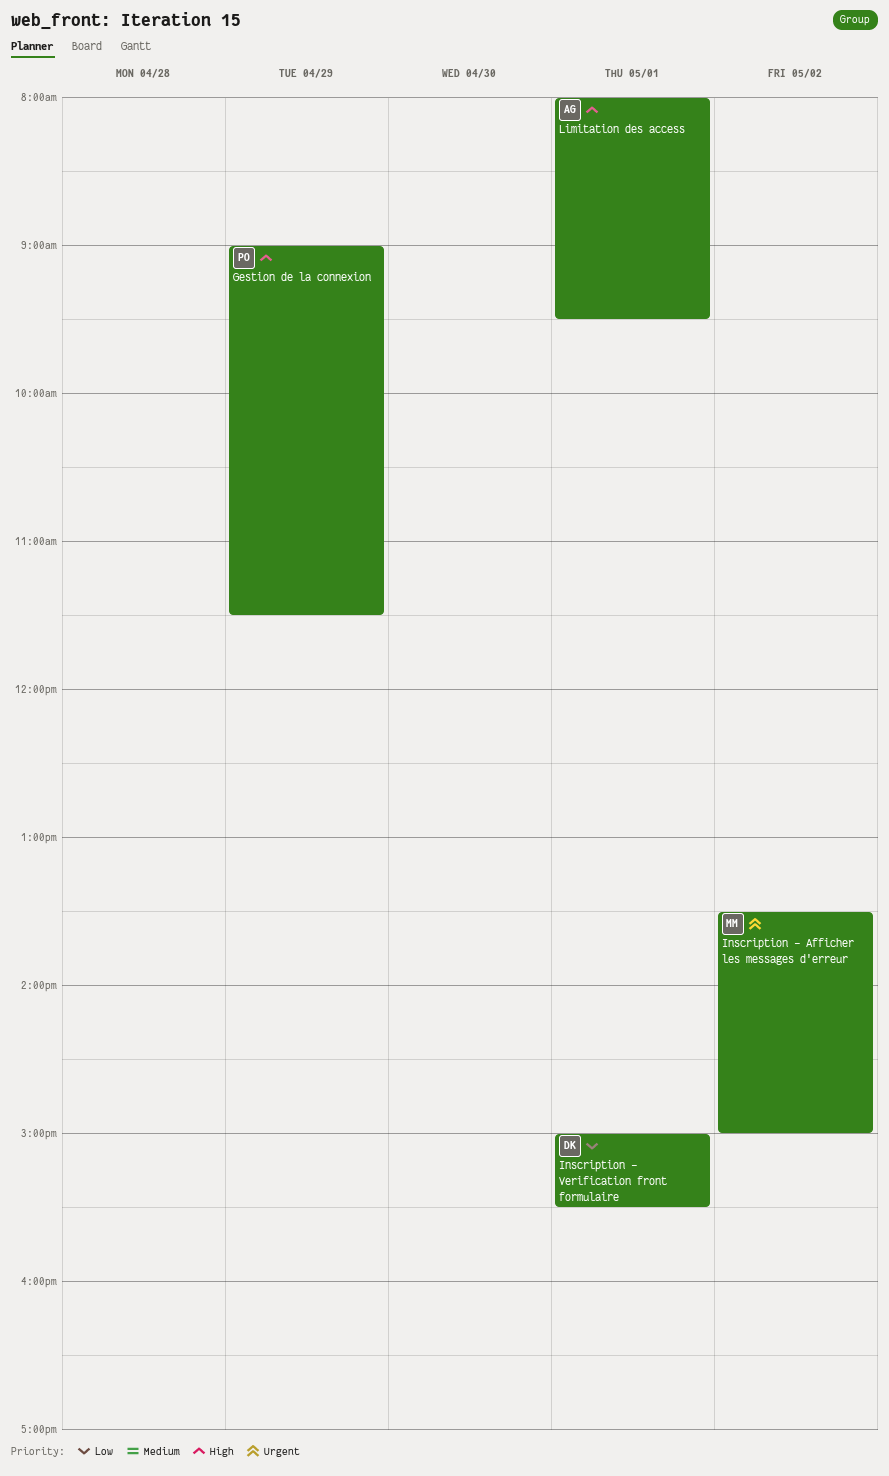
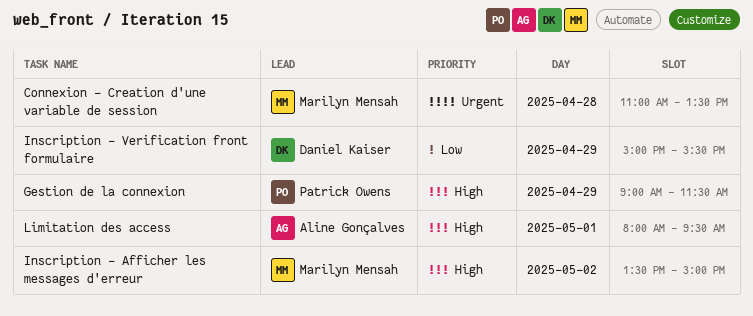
Connexion - Creation d'une variable de session: none -> present
Inscription - Afficher les messages d'erreur, priority: Urgent -> High
Inscription - Verification front formulaire, day: May 1 -> Apr 29

